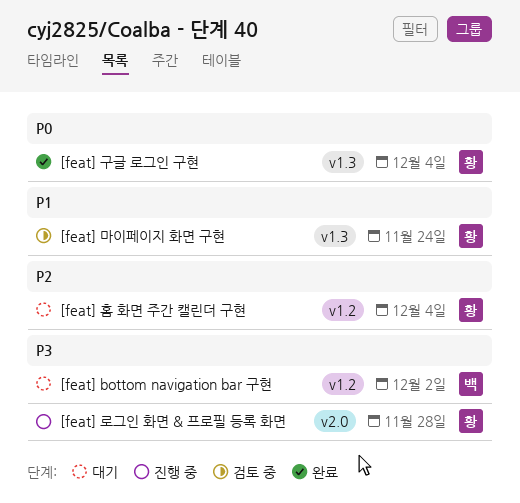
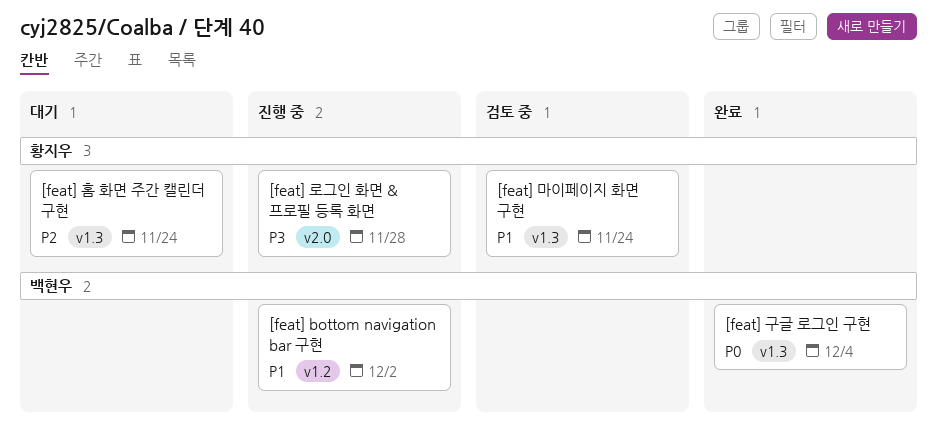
[feat] bottom navigation bar 구현, status: 대기 -> 진행 중
[feat] bottom navigation bar 구현, priority: P3 -> P1
[feat] 구글 로그인 구현, owner: 황지우 -> 백현우
[feat] 홈 화면 주간 캘린더 구현, label: v1.2 -> v1.3
[feat] 홈 화면 주간 캘린더 구현, due: Dec 4 -> Nov 24

